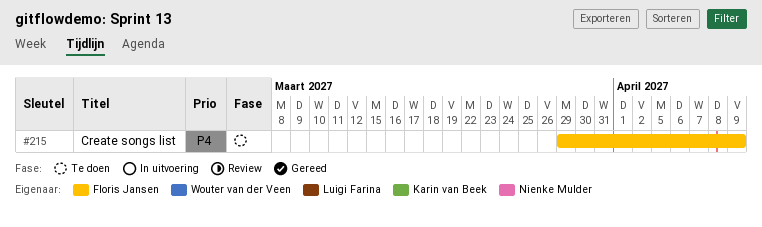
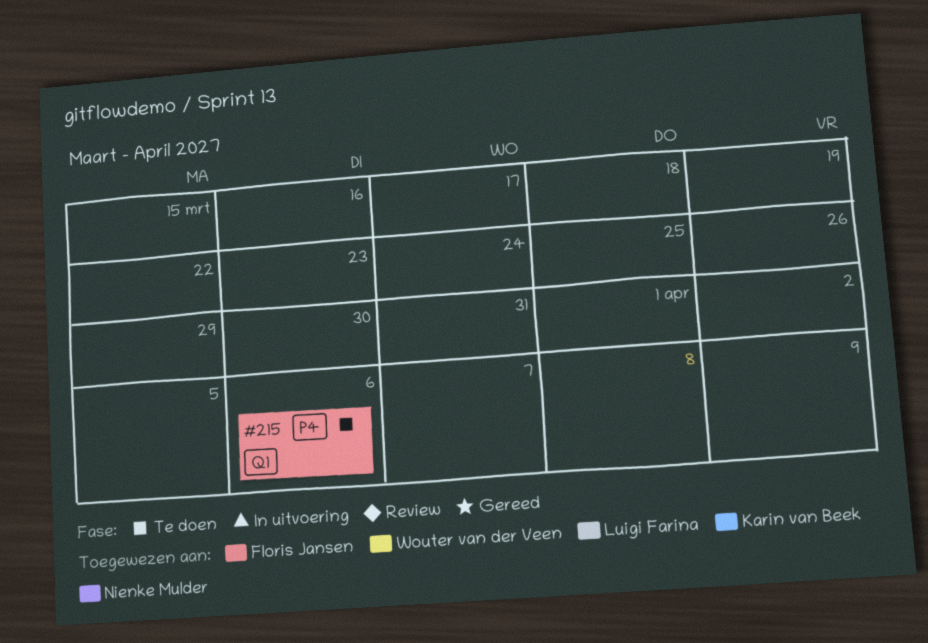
#215, due: Apr 9 -> Apr 6

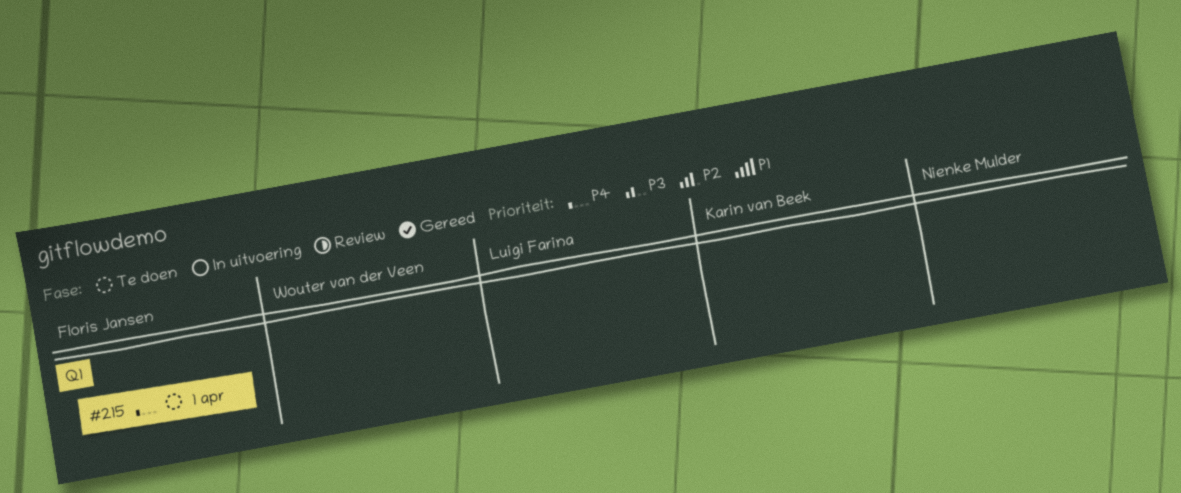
#215, due: Apr 6 -> Apr 1

